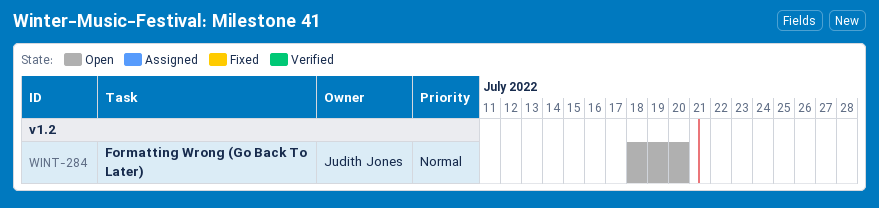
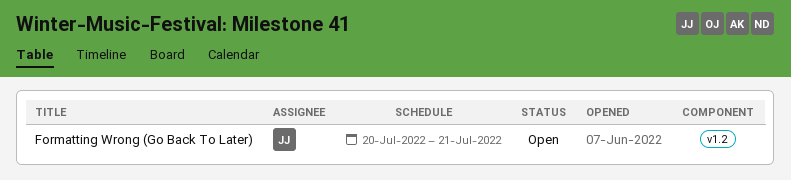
Formatting Wrong (Go Back To Later), start: Jul 18 -> Jul 20
Formatting Wrong (Go Back To Later), due: Jul 20 -> Jul 21

